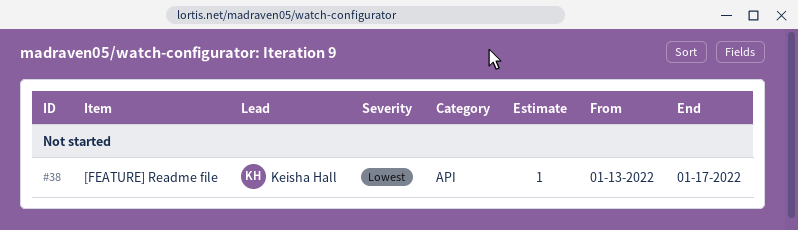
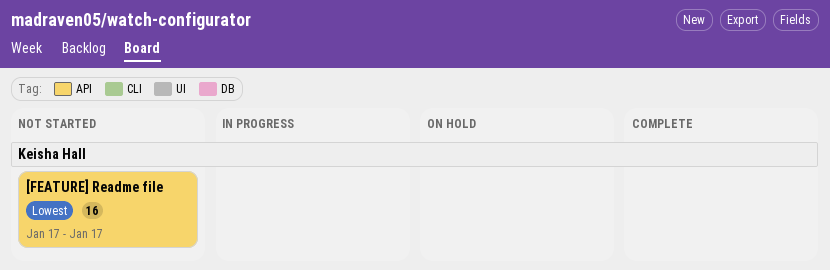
[FEATURE] Readme file, estimate: 1 -> 16
[FEATURE] Readme file, start: Jan 13 -> Jan 17

